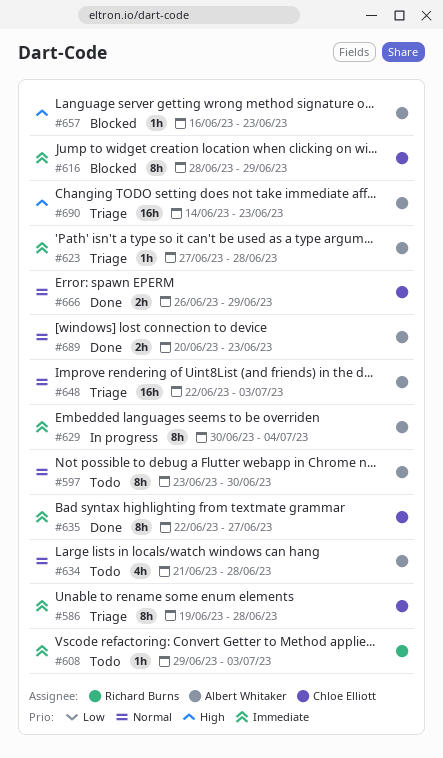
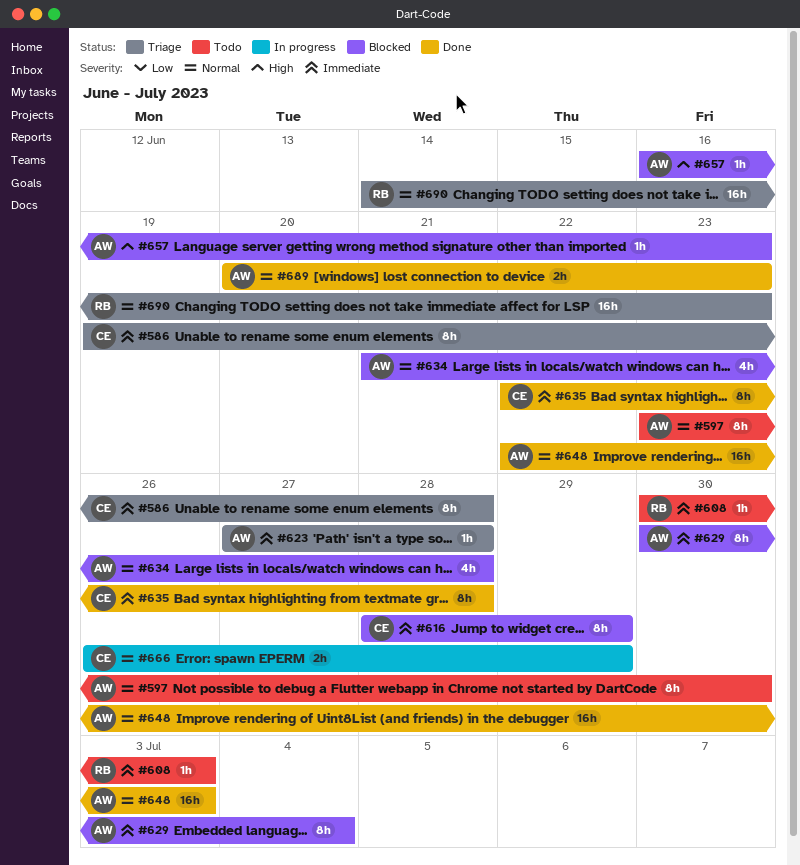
#608, start: Jun 29 -> Jun 30
#629, status: In progress -> Blocked
#634, status: Todo -> Blocked
#635, due: Jun 27 -> Jun 28
#648, status: Triage -> Done
#666, status: Done -> In progress
#690, owner: Albert Whitaker -> Richard Burns
#690, priority: High -> Normal

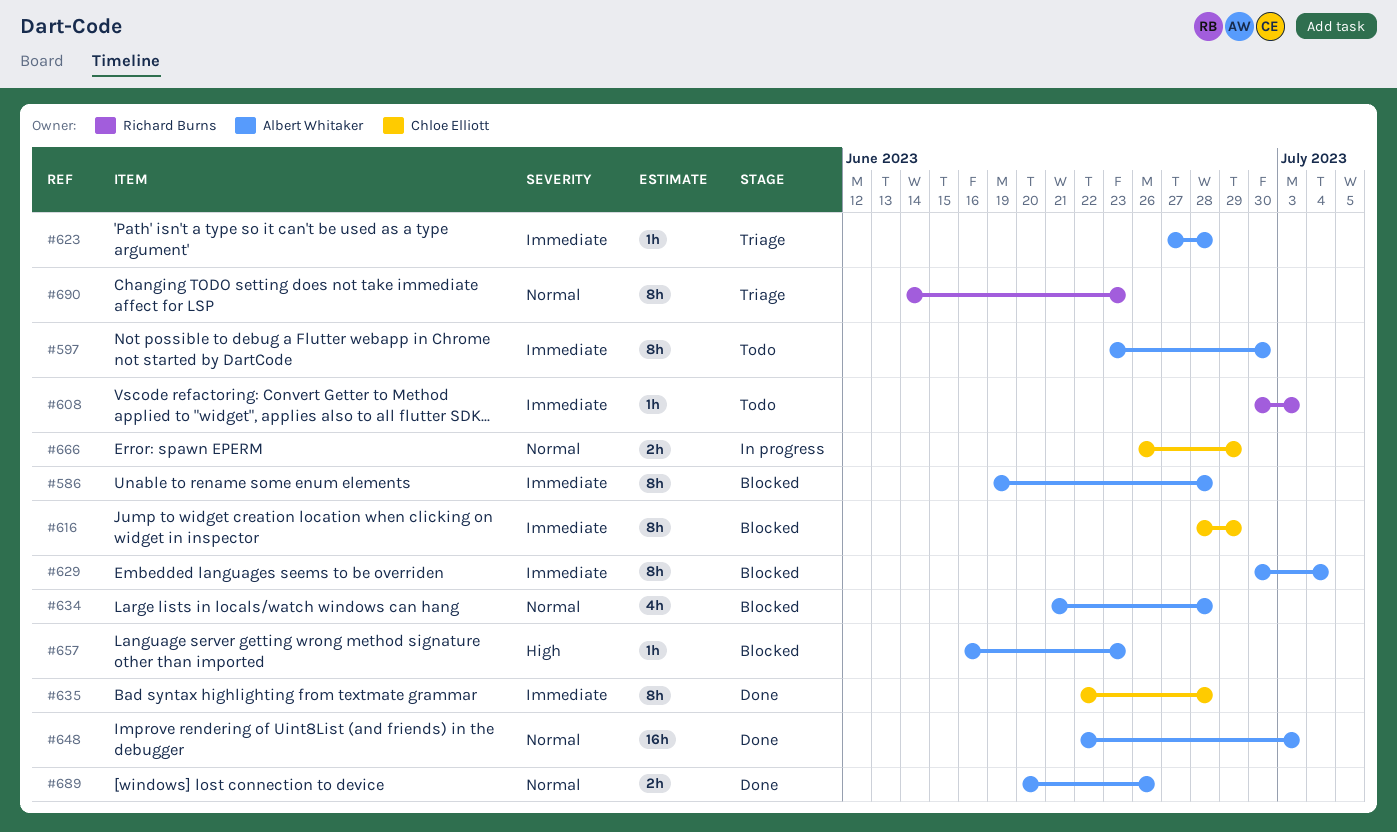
#586, status: Triage -> Blocked
#586, owner: Chloe Elliott -> Albert Whitaker
#597, priority: Normal -> Immediate
#689, due: Jun 23 -> Jun 26
#690, estimate: 16h -> 8h

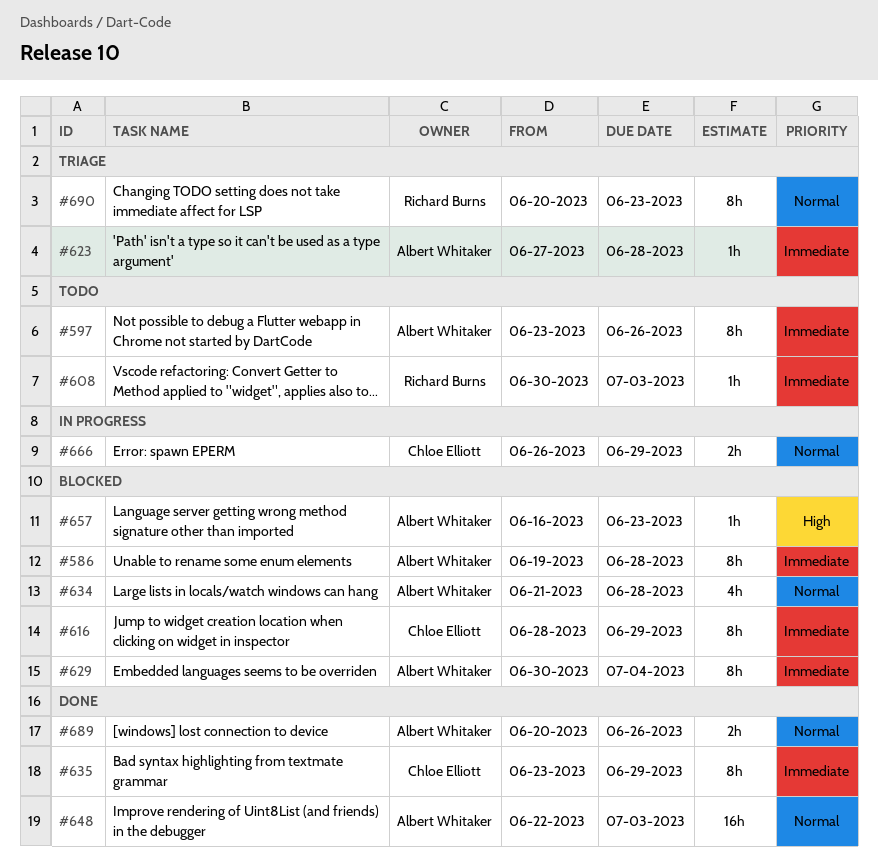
#597, due: Jun 30 -> Jun 26
#635, start: Jun 22 -> Jun 23
#635, due: Jun 28 -> Jun 29
#690, start: Jun 14 -> Jun 20

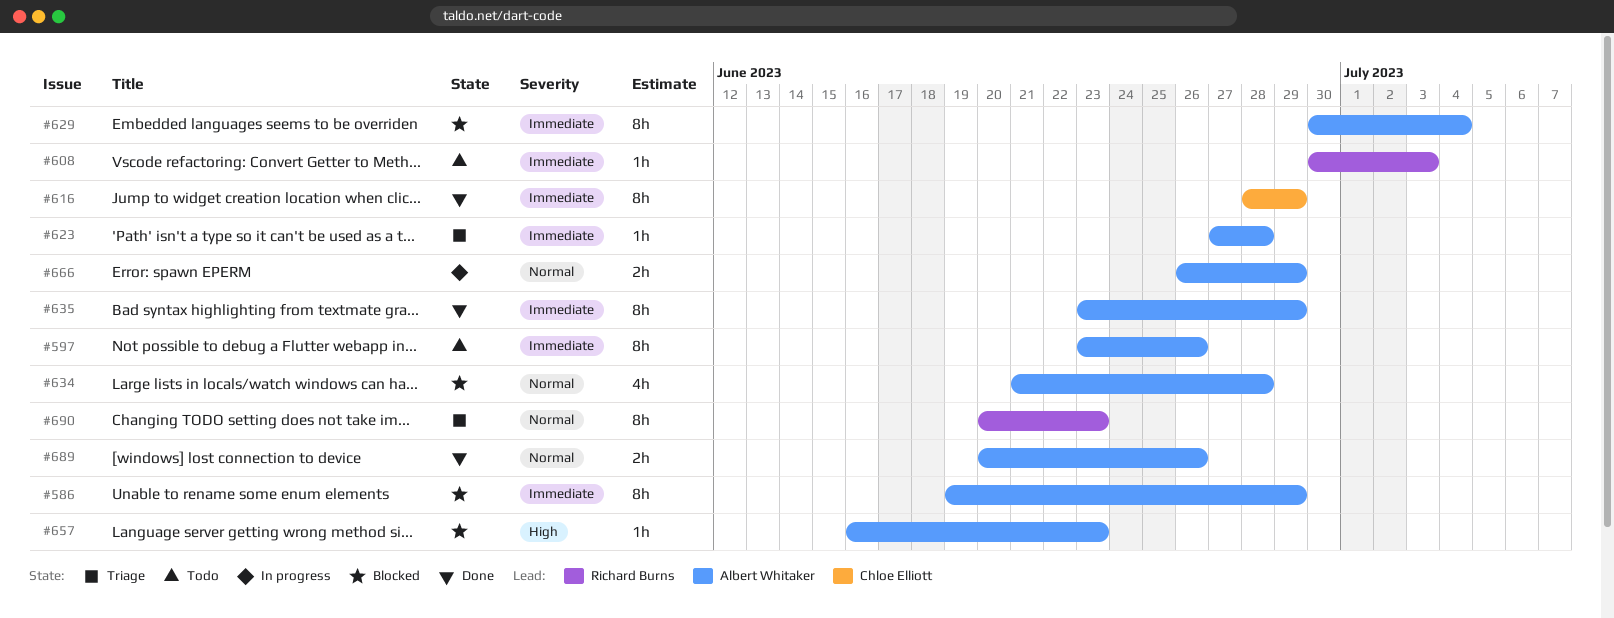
#586, due: Jun 28 -> Jun 29
#616, status: Blocked -> Done
#635, owner: Chloe Elliott -> Albert Whitaker
#648: present -> none
#666, owner: Chloe Elliott -> Albert Whitaker

